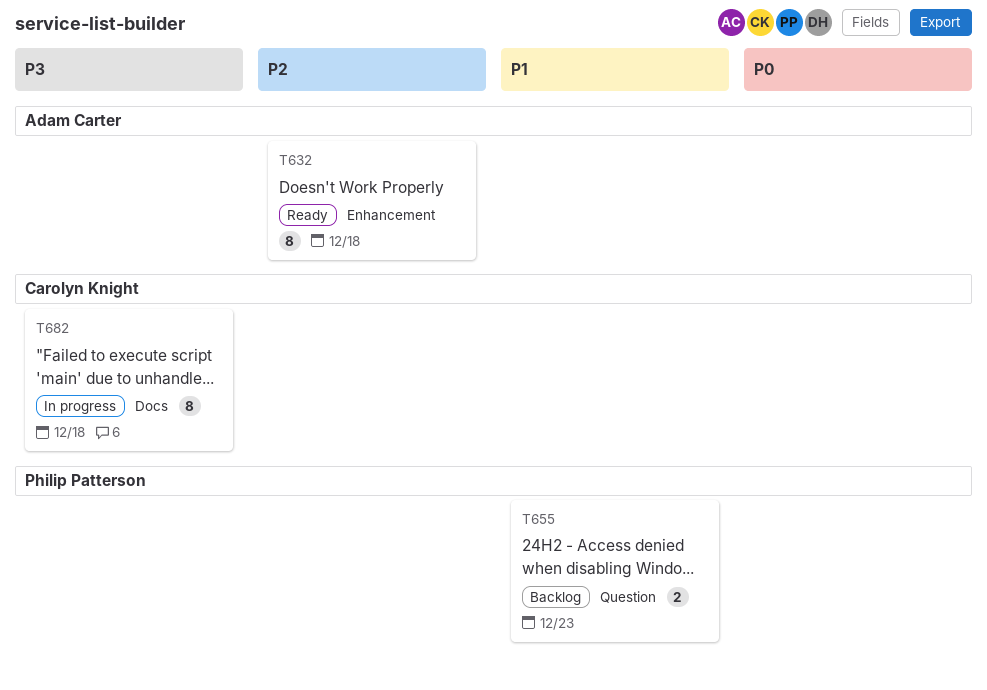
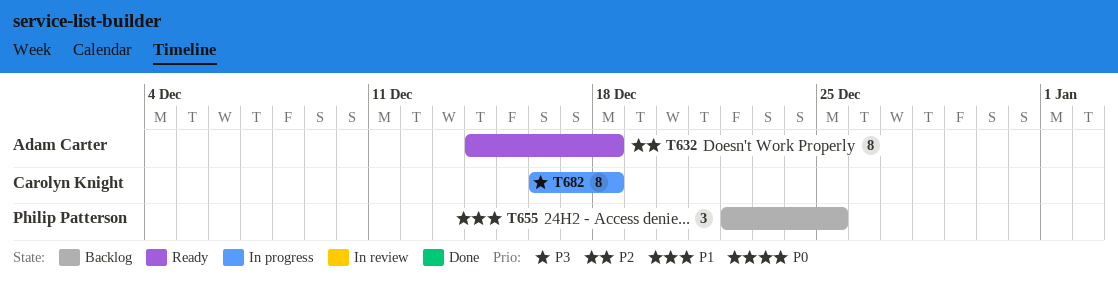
T655, estimate: 2 -> 3
T655, due: Dec 23 -> Dec 25

